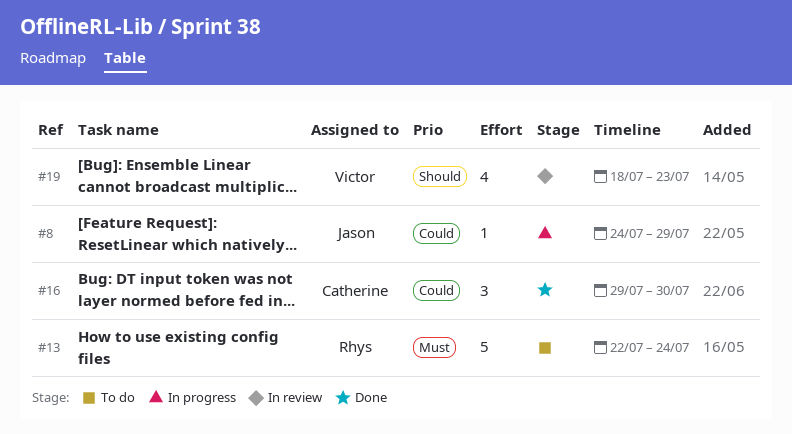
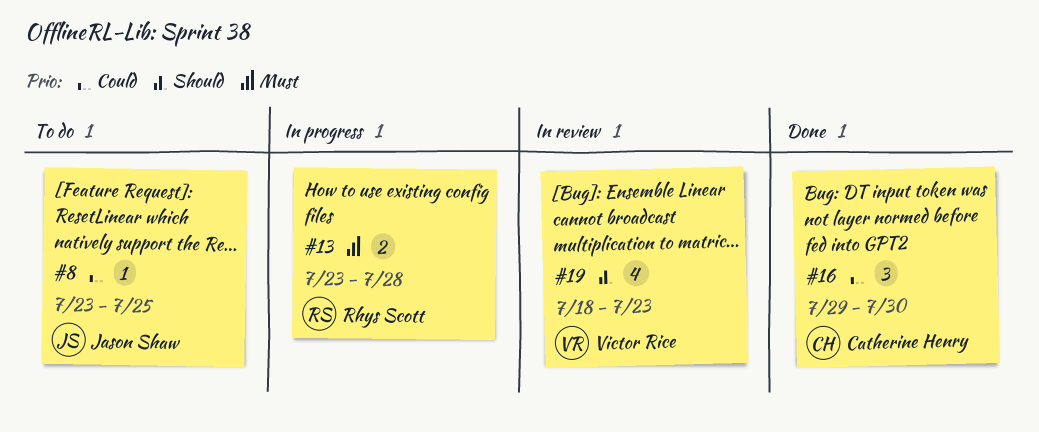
#8, status: In progress -> To do
#8, start: Jul 24 -> Jul 23
#8, due: Jul 29 -> Jul 25
#13, status: To do -> In progress
#13, estimate: 5 -> 2
#13, start: Jul 22 -> Jul 23
#13, due: Jul 24 -> Jul 28

